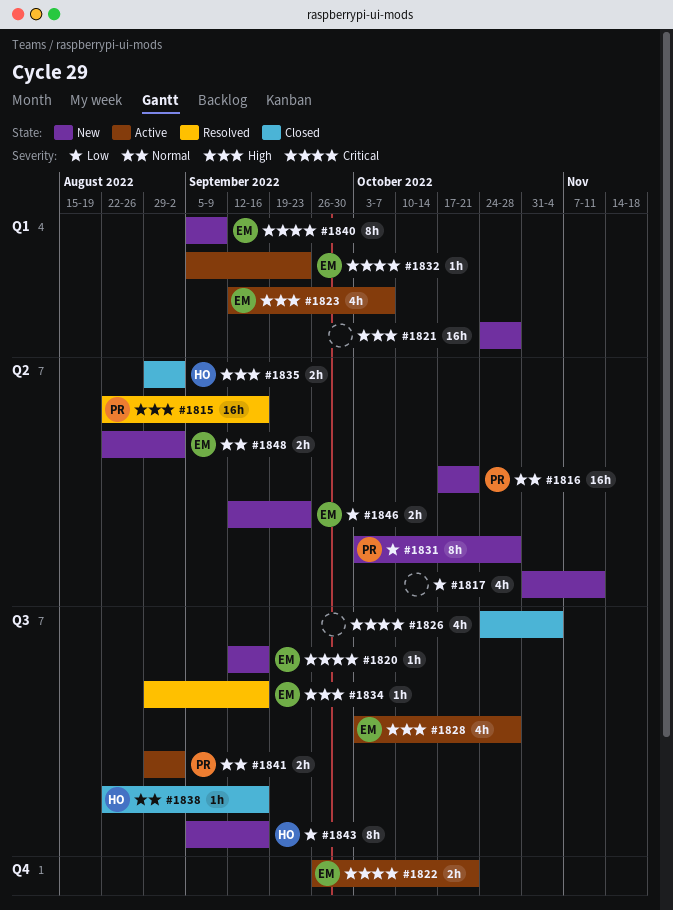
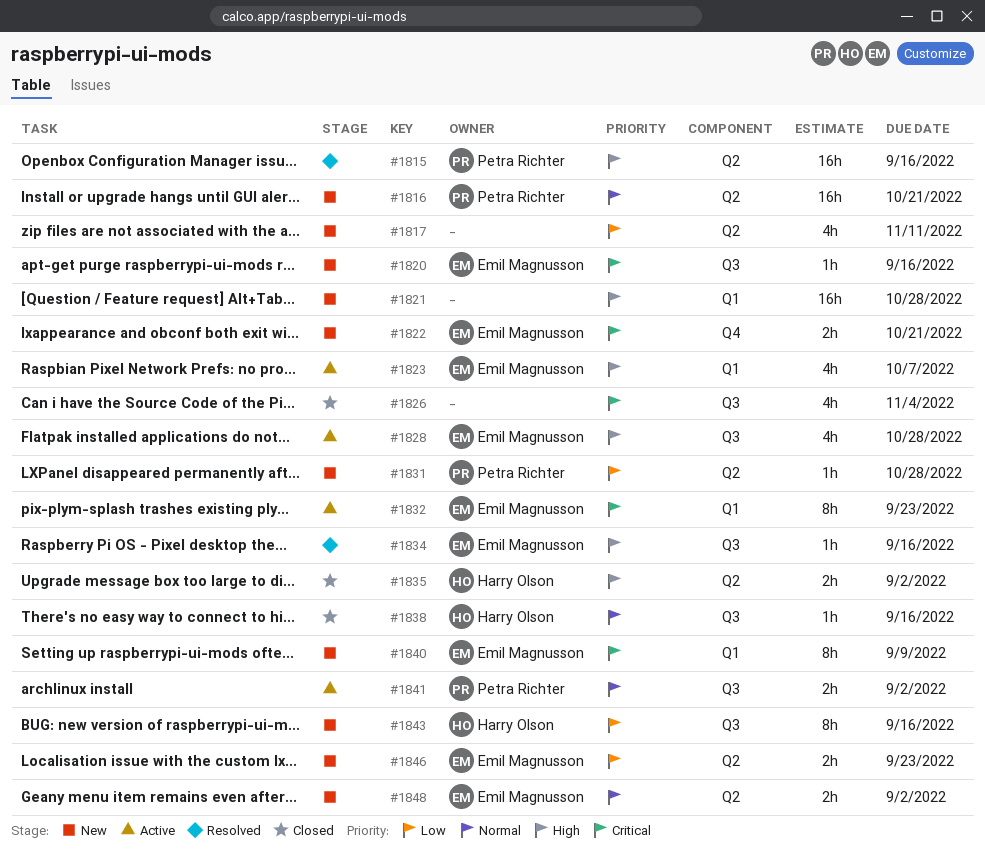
#1822, status: Active -> New
#1831, estimate: 8h -> 1h
#1832, estimate: 1h -> 8h

